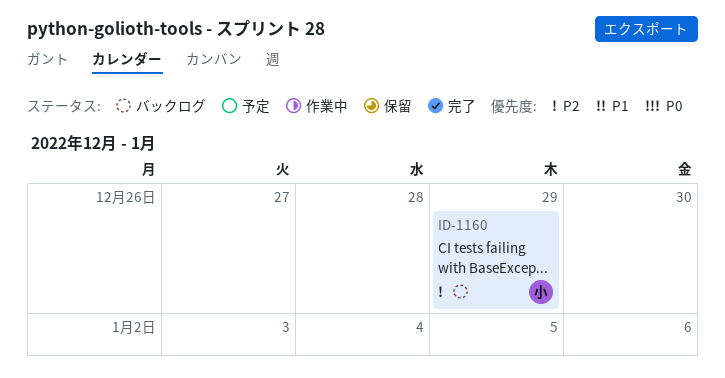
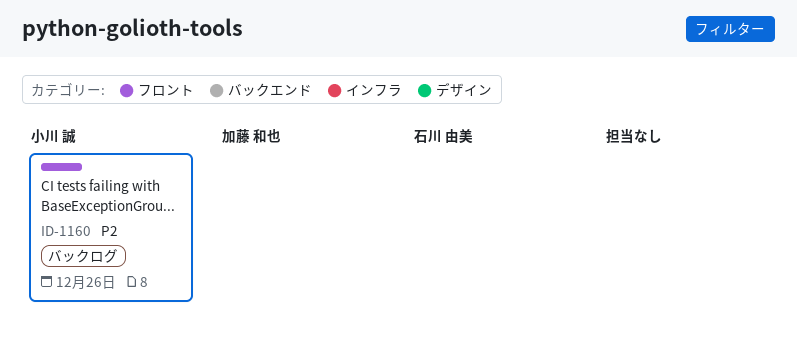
ID-1160, due: Dec 29 -> Dec 26

